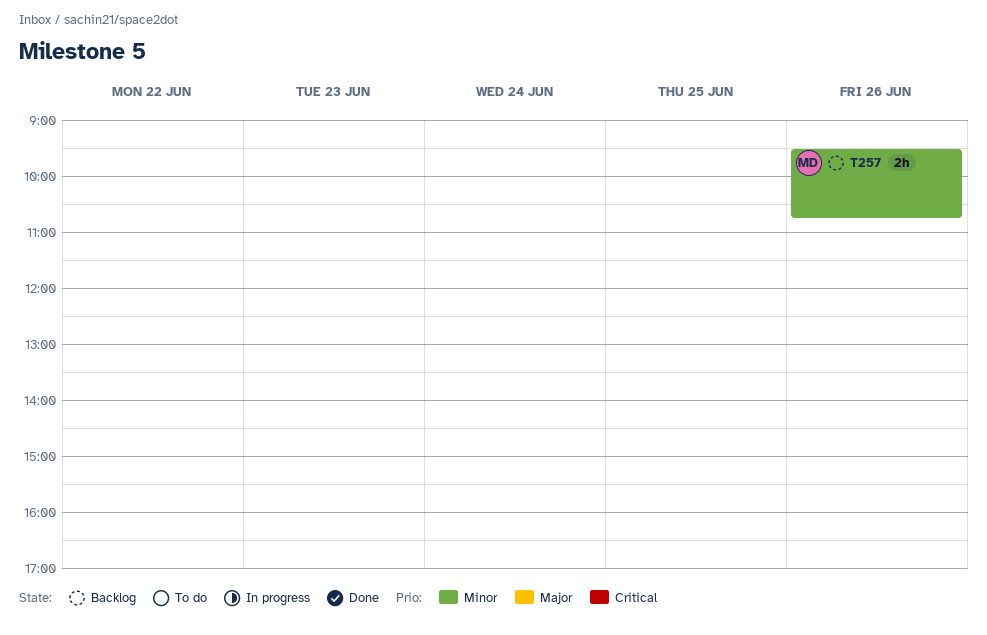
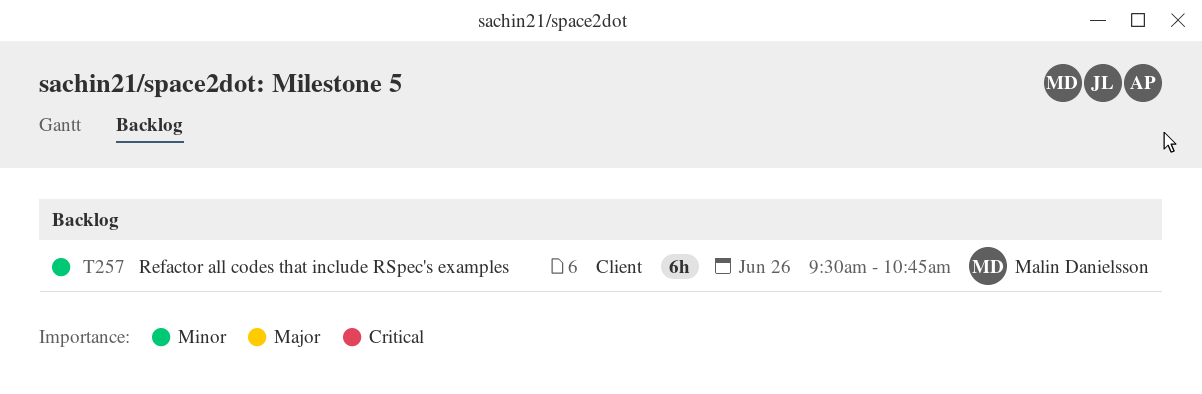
T257, estimate: 2h -> 6h

